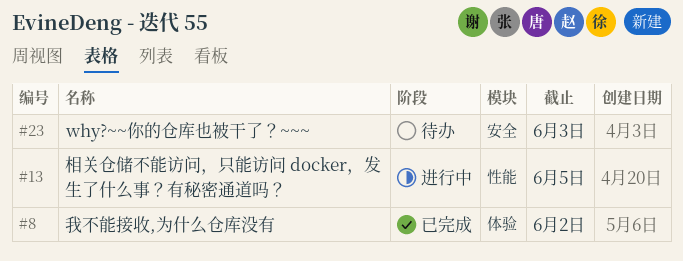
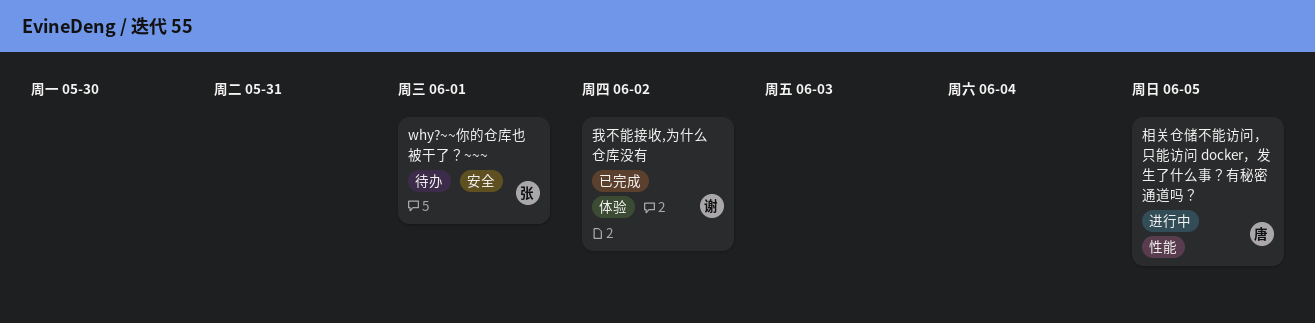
why?~~你的仓库也被干了？~~~, due: Jun 3 -> Jun 1

